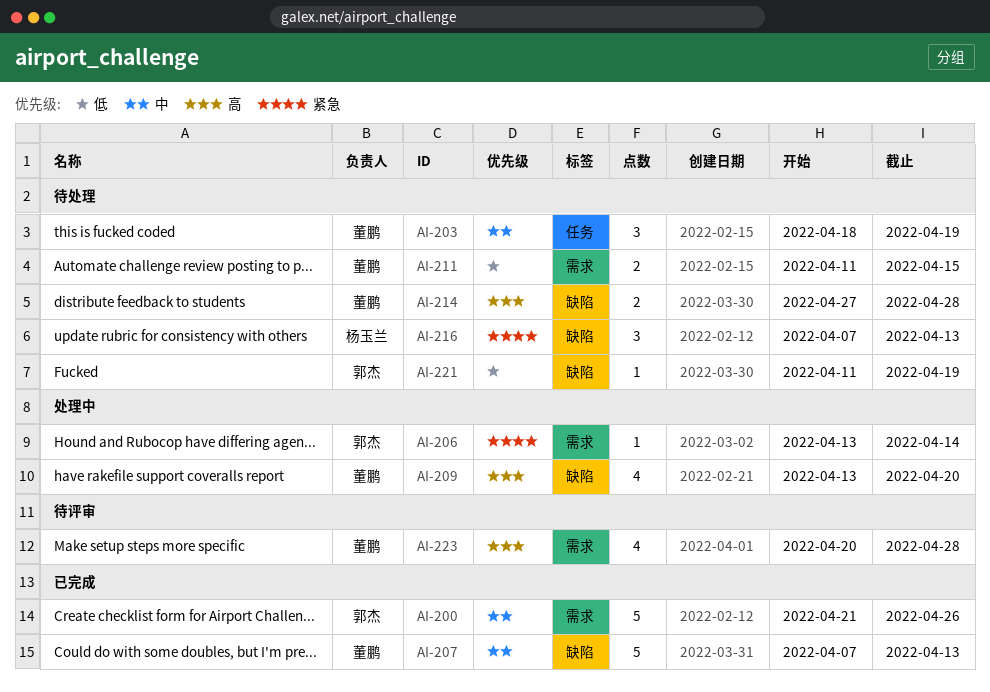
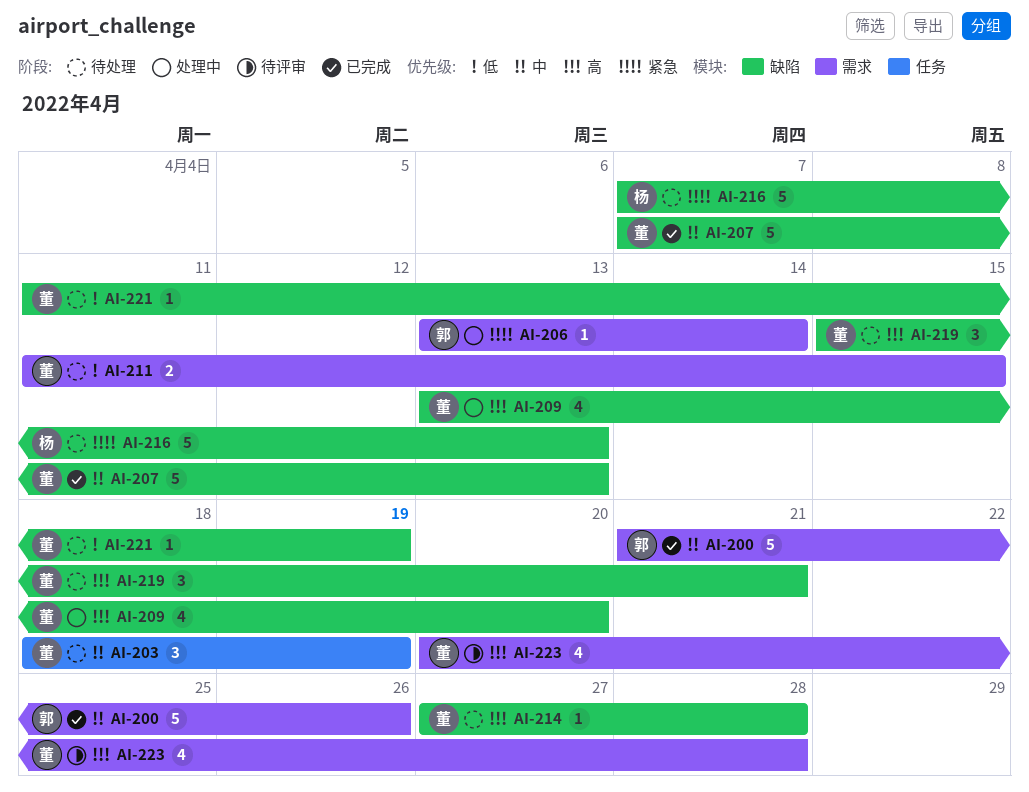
AI-214, estimate: 2 -> 1
AI-216, estimate: 3 -> 5
AI-219: none -> present
AI-221, owner: 郭杰 -> 董鹏

